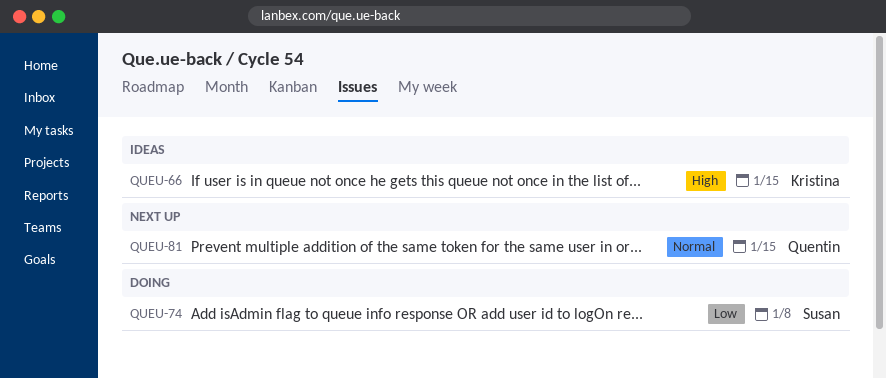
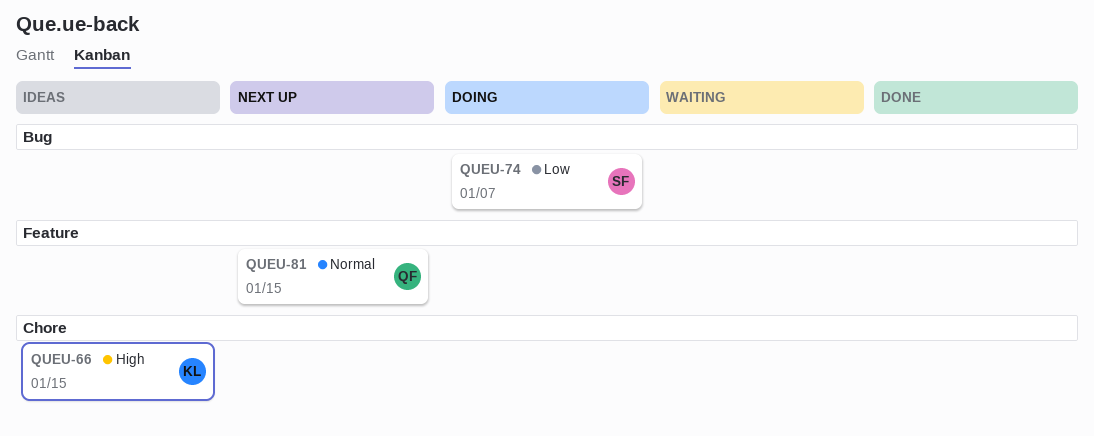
QUEU-74, due: Jan 8 -> Jan 7

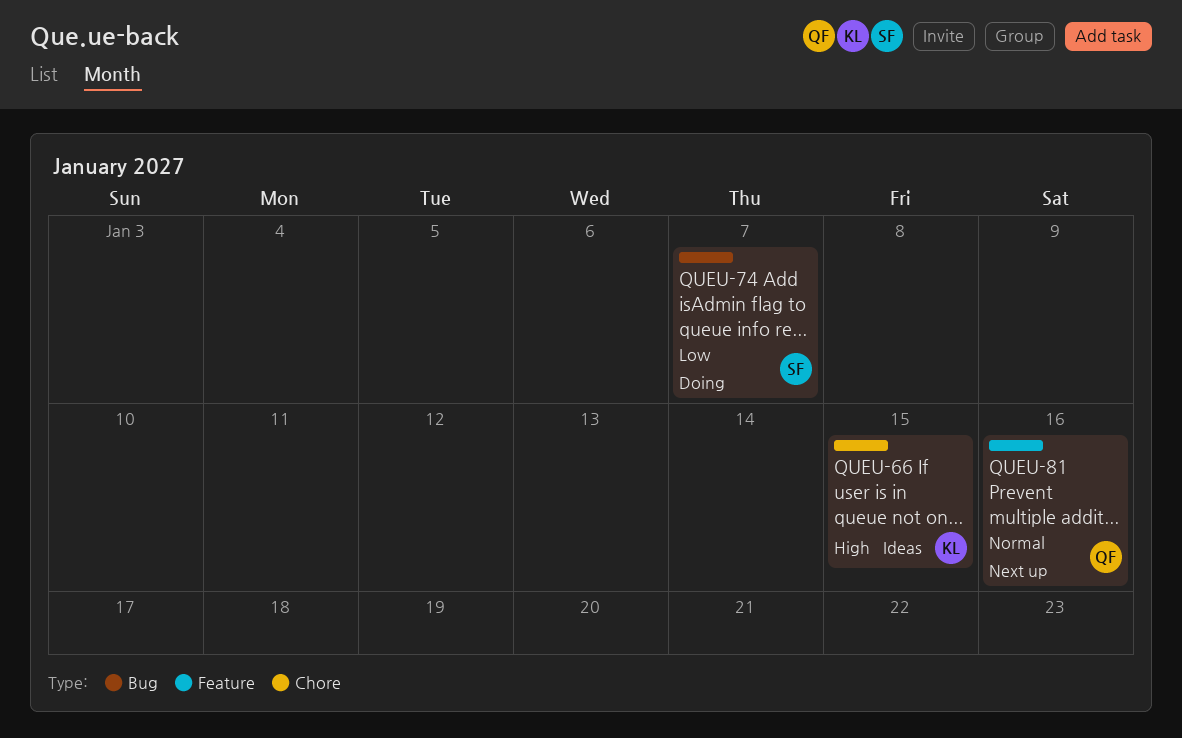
QUEU-81, due: Jan 15 -> Jan 16

